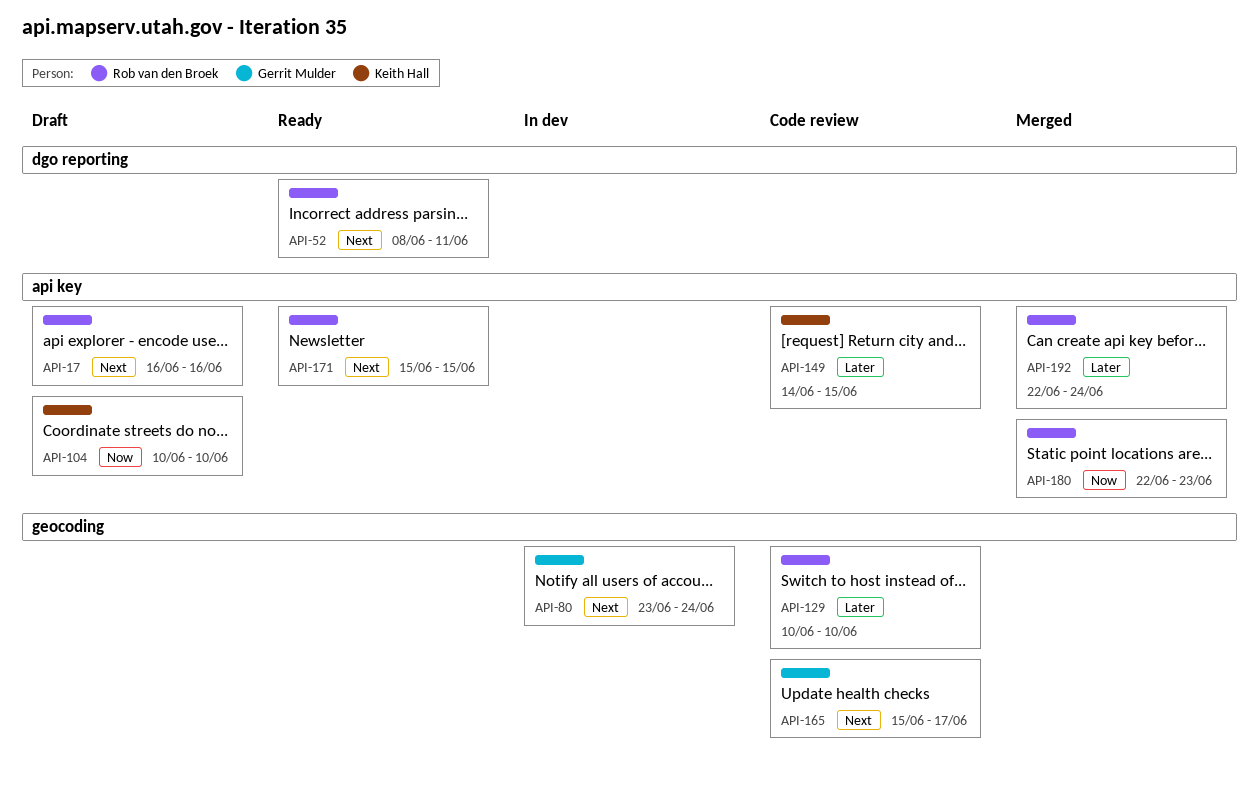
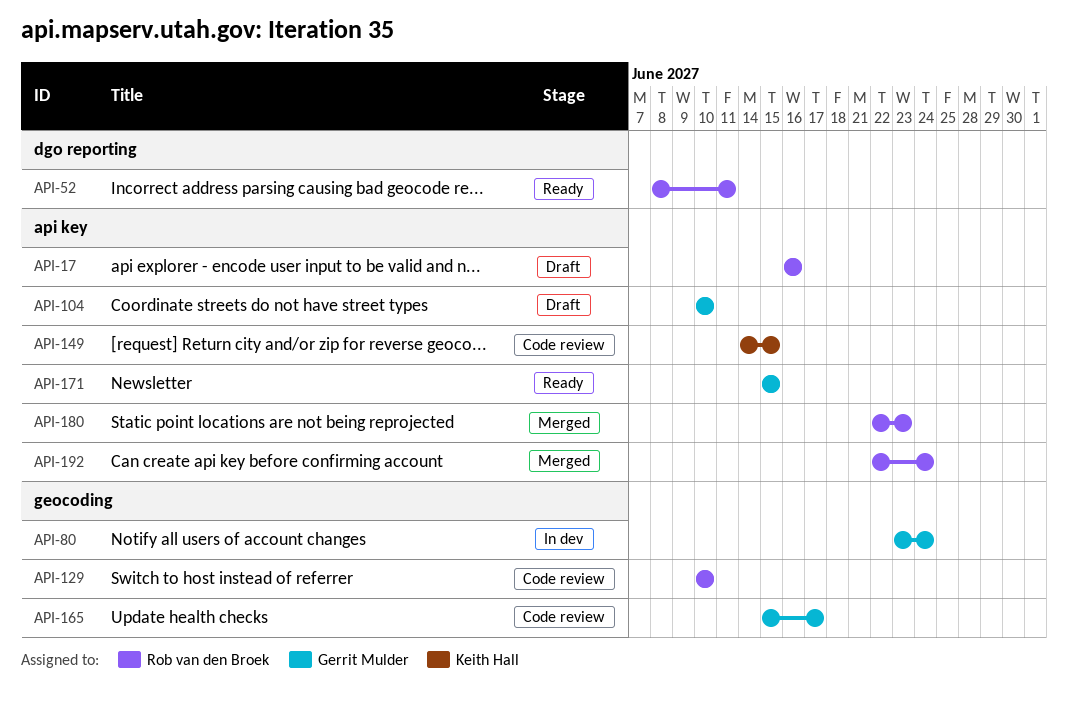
API-104, owner: Keith Hall -> Gerrit Mulder
API-171, owner: Rob van den Broek -> Gerrit Mulder

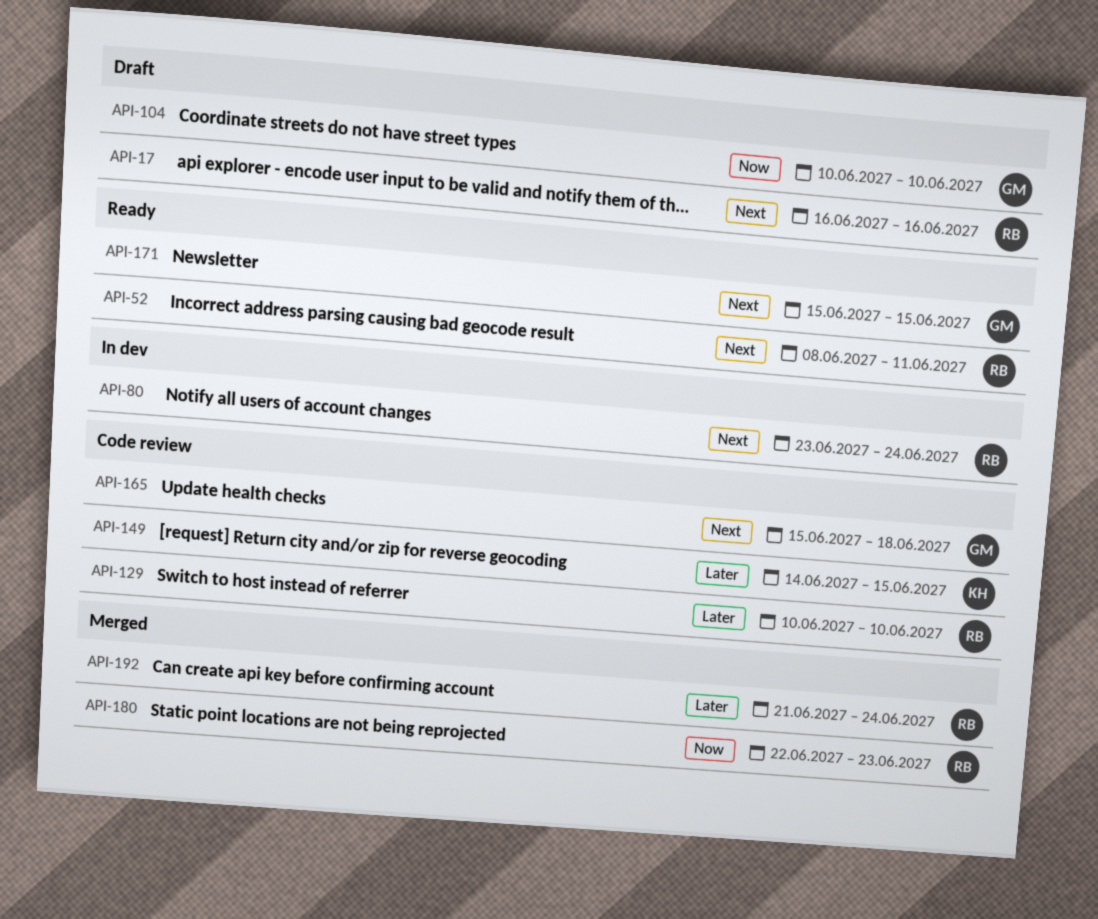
API-80, owner: Gerrit Mulder -> Rob van den Broek
API-165, due: Jun 17 -> Jun 18
API-192, start: Jun 22 -> Jun 21

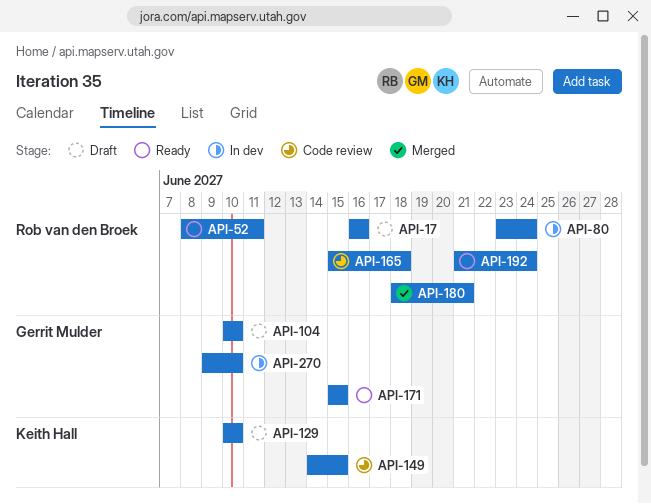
API-129, status: Code review -> Draft
API-129, owner: Rob van den Broek -> Keith Hall
API-165, owner: Gerrit Mulder -> Rob van den Broek
API-180, start: Jun 22 -> Jun 18
API-180, due: Jun 23 -> Jun 21
API-192, status: Merged -> Ready
API-270: none -> present

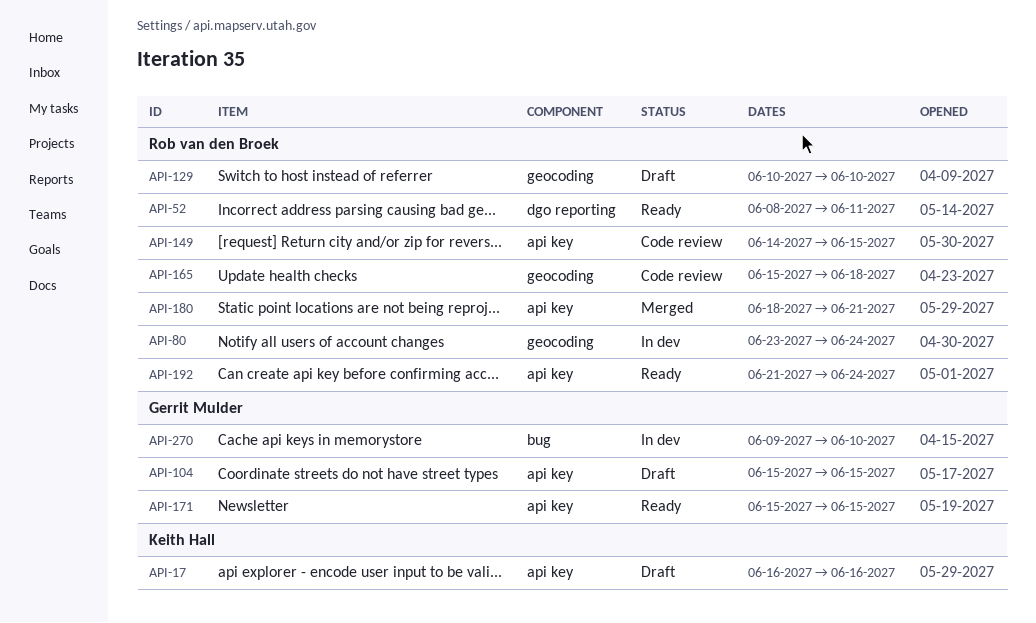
API-17, owner: Rob van den Broek -> Keith Hall
API-104, start: Jun 10 -> Jun 15
API-104, due: Jun 10 -> Jun 15
API-129, owner: Keith Hall -> Rob van den Broek
API-149, owner: Keith Hall -> Rob van den Broek

